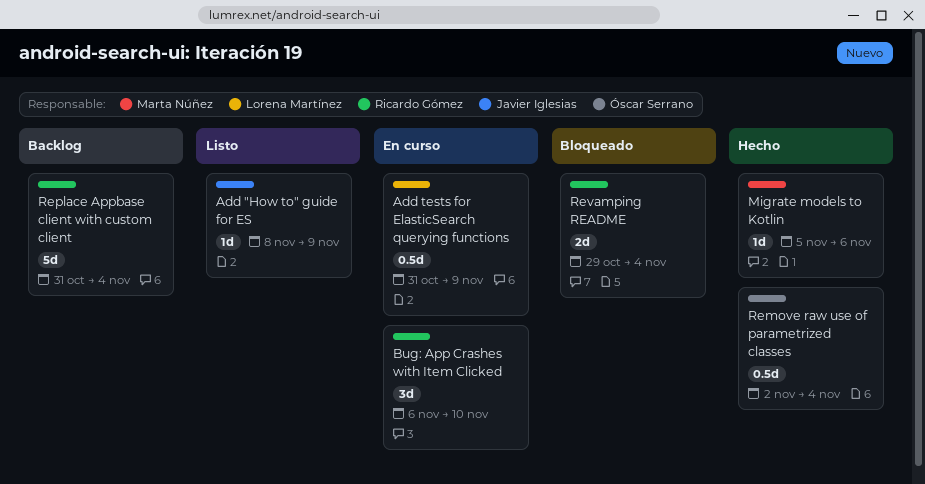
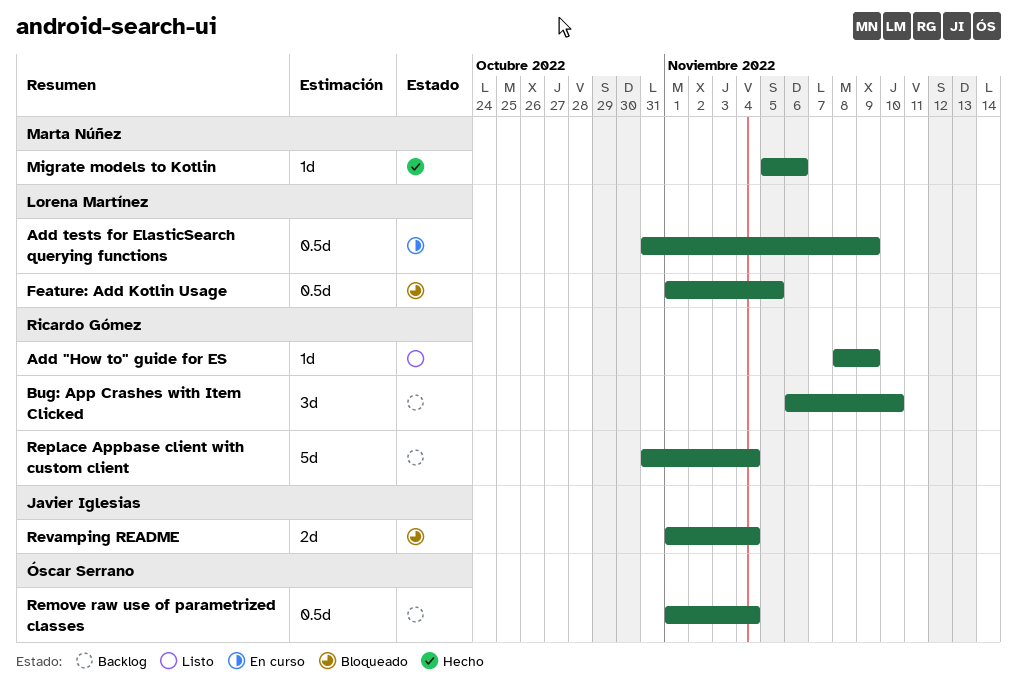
Add "How to" guide for ES, owner: Javier Iglesias -> Ricardo Gómez
Bug: App Crashes with Item Clicked, status: En curso -> Backlog
Feature: Add Kotlin Usage: none -> present
Remove raw use of parametrized classes, status: Hecho -> Backlog
Remove raw use of parametrized classes, start: Nov 2 -> Nov 1
Revamping README, owner: Ricardo Gómez -> Javier Iglesias
Revamping README, start: Oct 29 -> Nov 1

